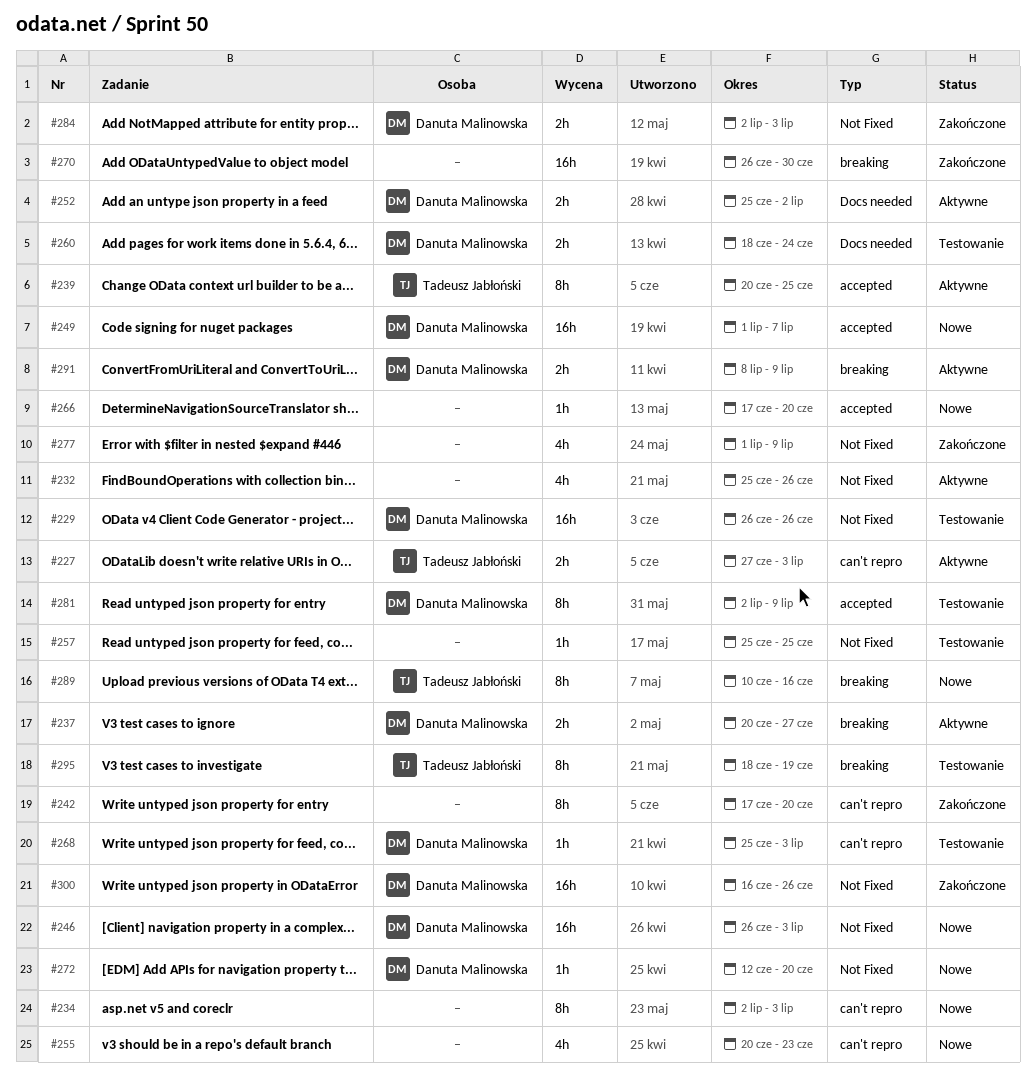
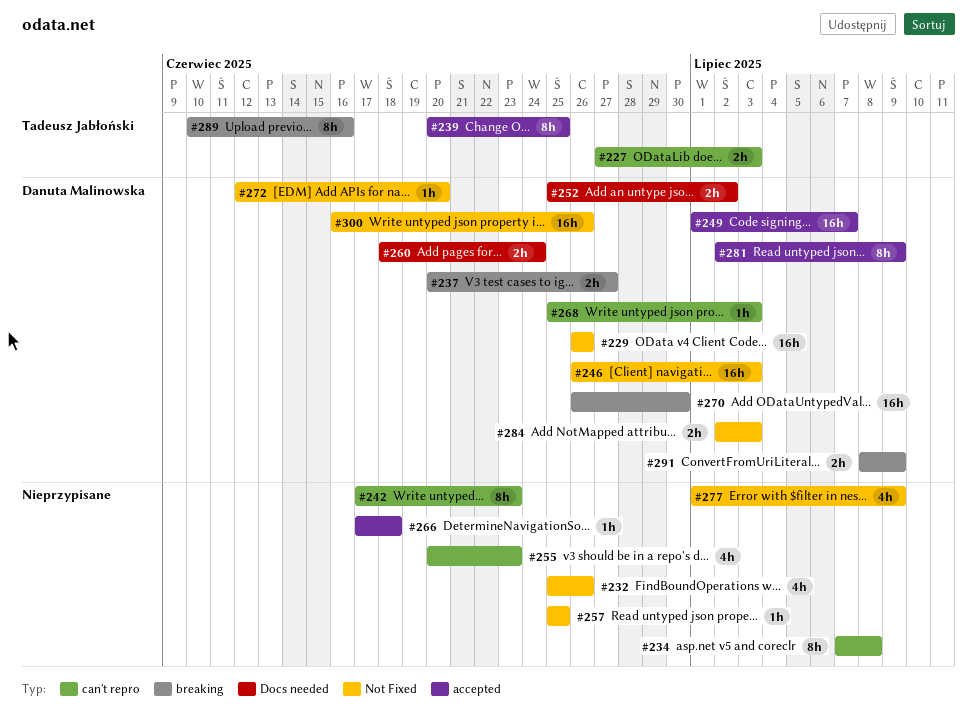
#234, start: Jul 2 -> Jul 7
#234, due: Jul 3 -> Jul 8
#242, due: Jun 20 -> Jun 23
#266, due: Jun 20 -> Jun 18
#270, owner: none -> Danuta Malinowska
#295: present -> none

